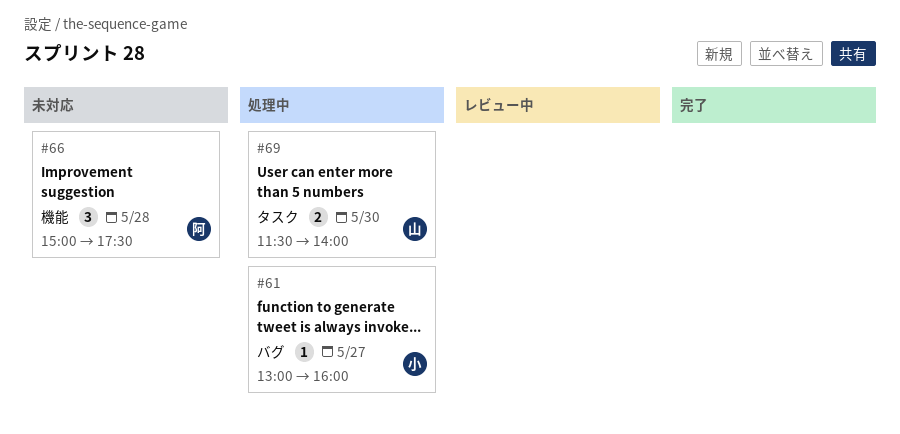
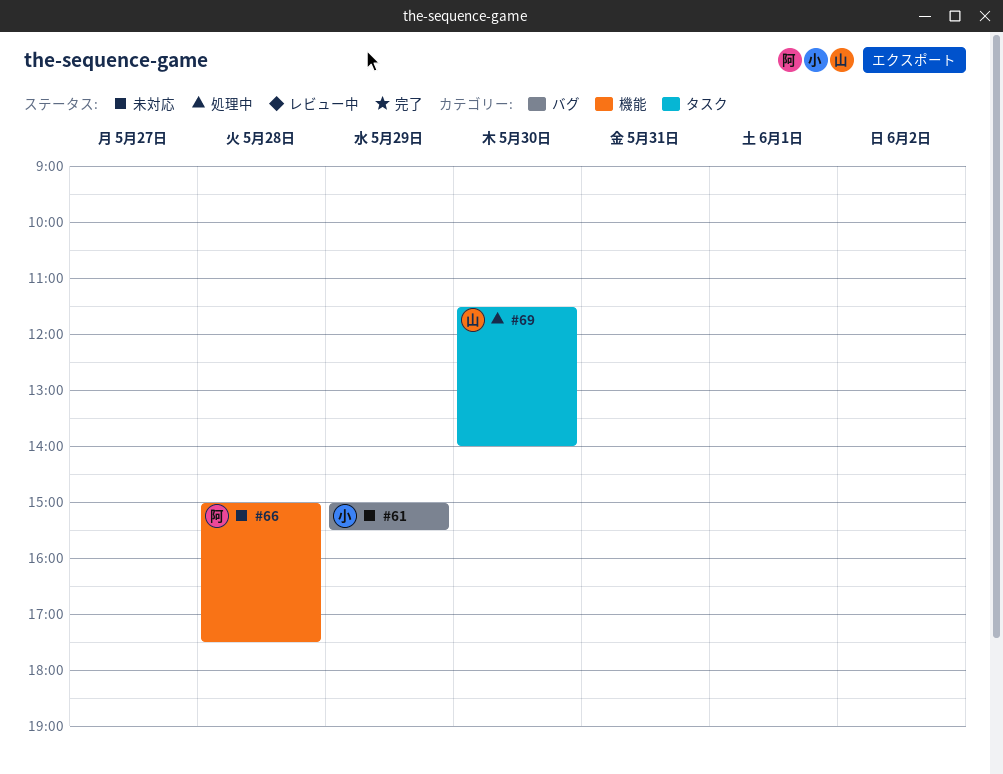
#61, status: 処理中 -> 未対応
#61, day: May 27 -> May 29
#61, begins: 13:00 -> 15:00
#61, ends: 16:00 -> 15:30

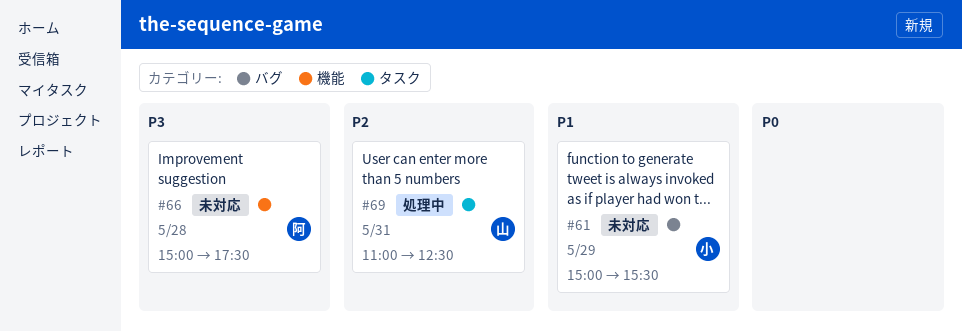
#69, day: May 30 -> May 31
#69, begins: 11:30 -> 11:00
#69, ends: 14:00 -> 12:30

